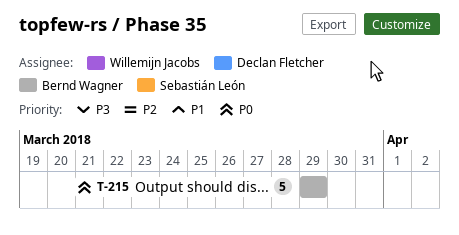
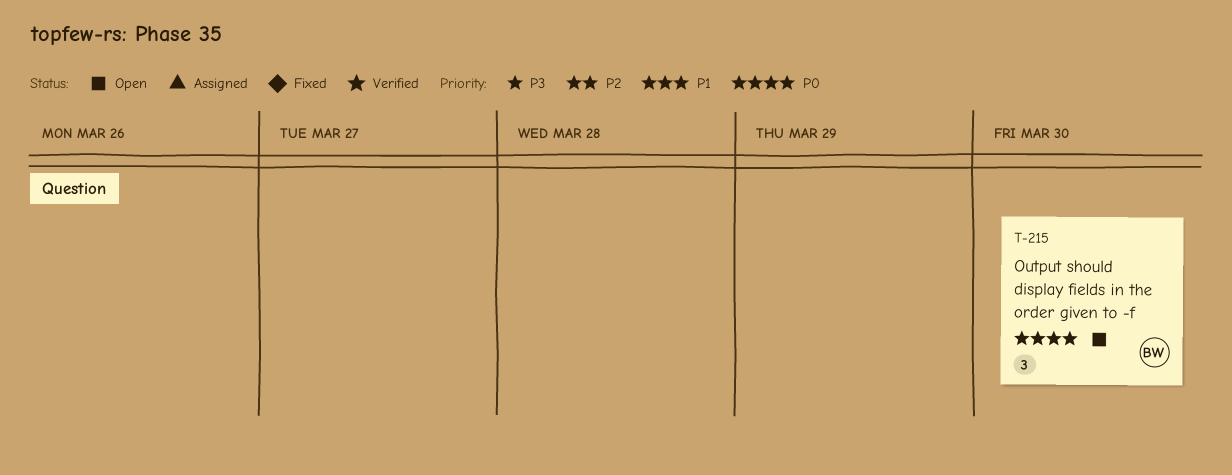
T-215, estimate: 5 -> 3
T-215, due: Mar 29 -> Mar 30

